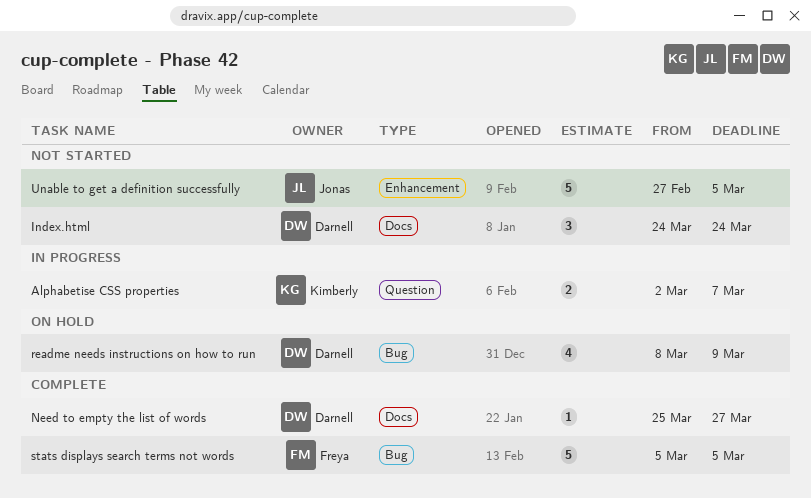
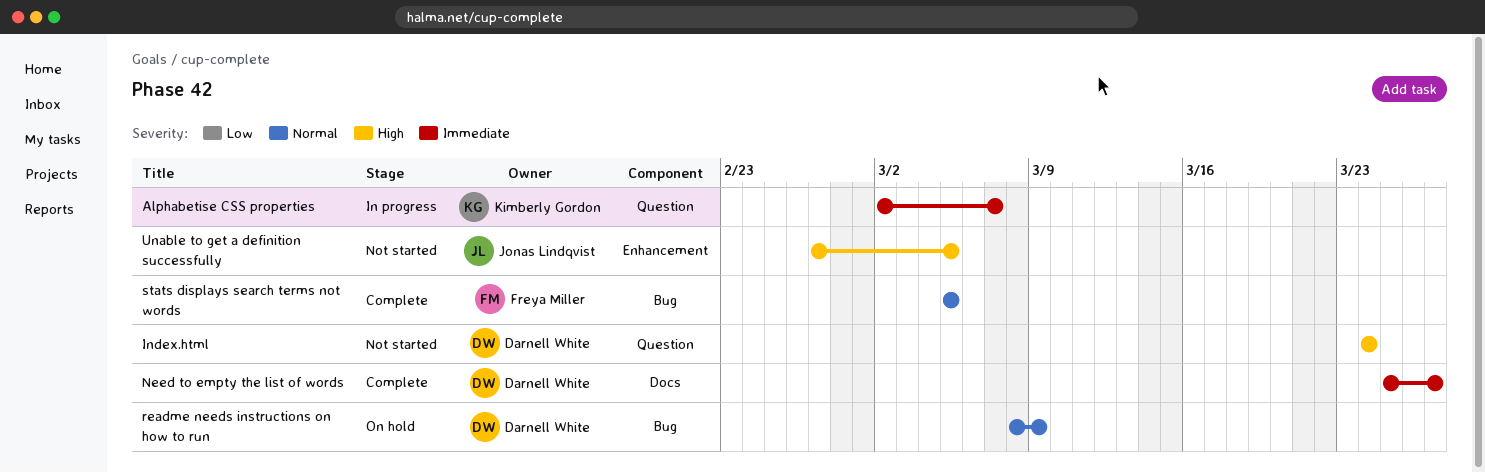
Index.html, label: Docs -> Question

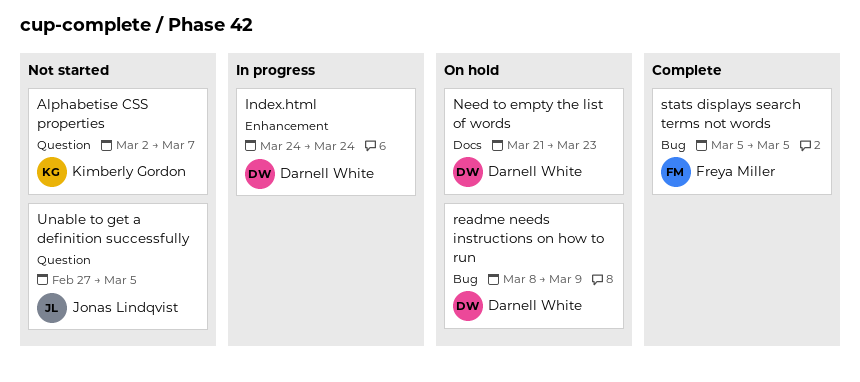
Alphabetise CSS properties, status: In progress -> Not started
Index.html, status: Not started -> In progress
Index.html, label: Question -> Enhancement
Need to empty the list of words, status: Complete -> On hold
Need to empty the list of words, start: Mar 25 -> Mar 21
Need to empty the list of words, due: Mar 27 -> Mar 23
Unable to get a definition successfully, label: Enhancement -> Question

